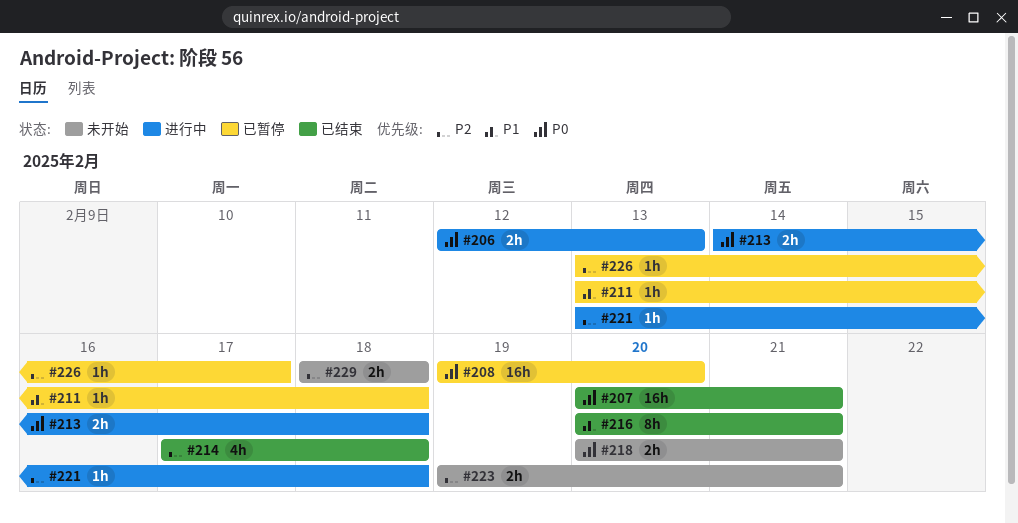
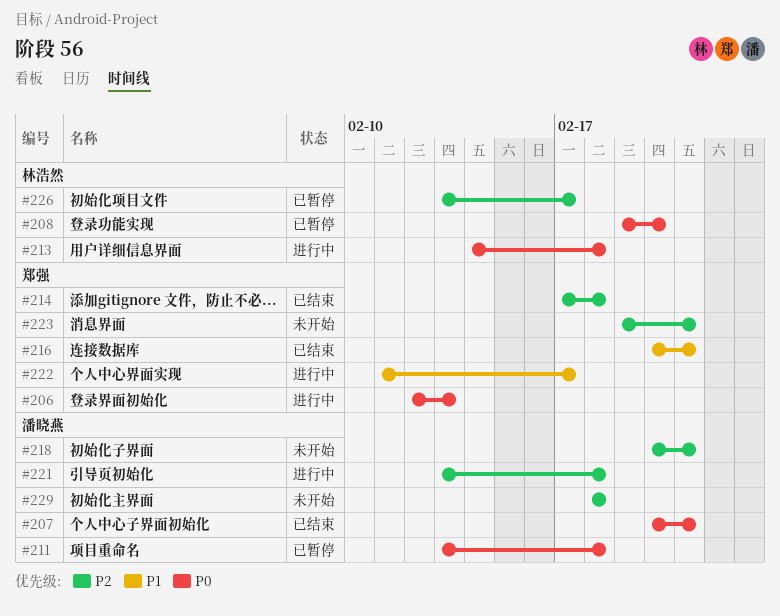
#211, priority: P1 -> P0
#218, priority: P0 -> P2
#222: none -> present

